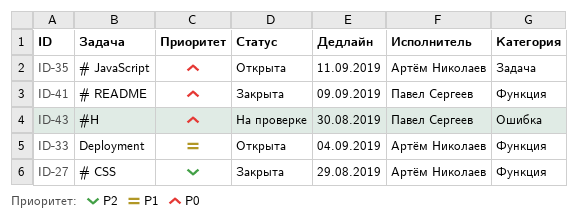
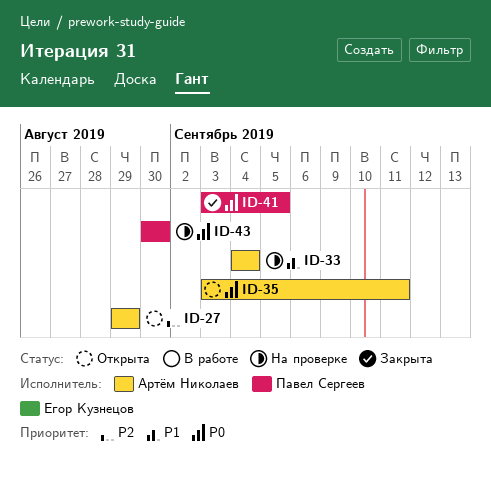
ID-27, status: Закрыта -> Открыта
ID-33, status: Открыта -> На проверке
ID-41, due: Sep 9 -> Sep 5

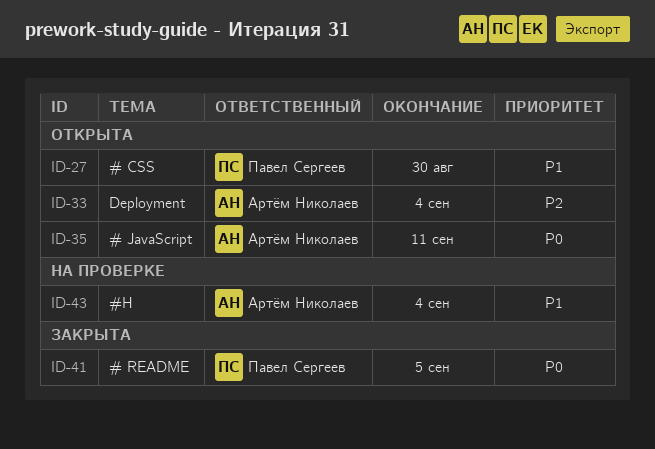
ID-27, owner: Артём Николаев -> Павел Сергеев
ID-27, priority: P2 -> P1
ID-27, due: Aug 29 -> Aug 30
ID-33, status: На проверке -> Открыта
ID-33, priority: P1 -> P2
ID-43, owner: Павел Сергеев -> Артём Николаев
ID-43, priority: P0 -> P1
ID-43, due: Aug 30 -> Sep 4

